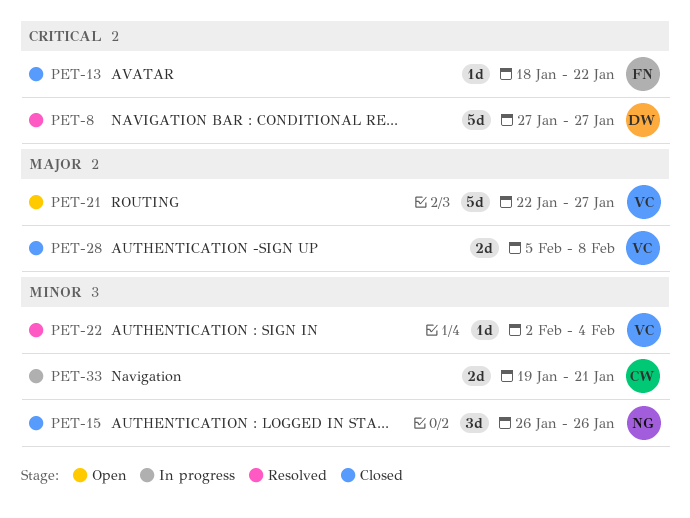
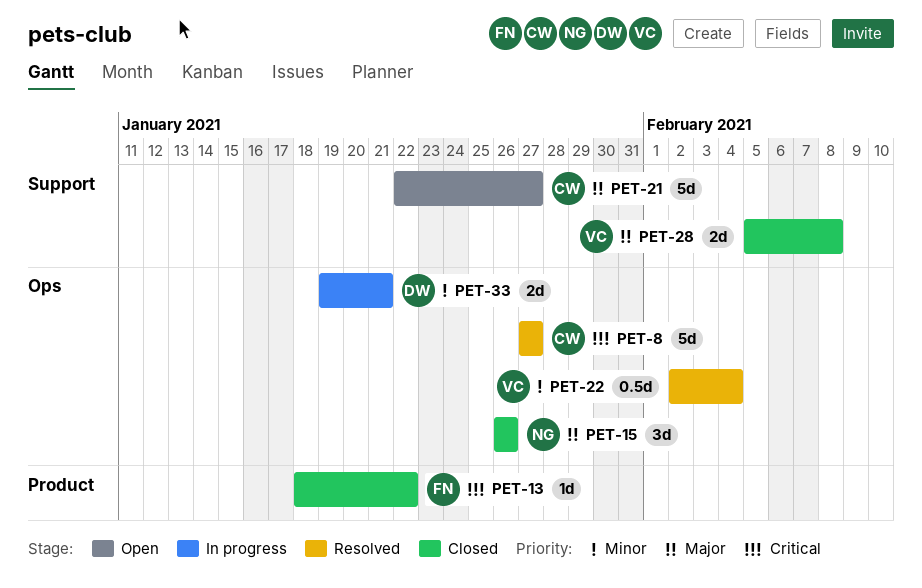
PET-8, owner: DW -> CW
PET-15, priority: Minor -> Major
PET-21, owner: VC -> CW
PET-22, estimate: 1d -> 0.5d
PET-33, owner: CW -> DW

